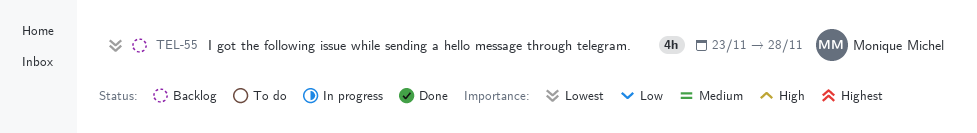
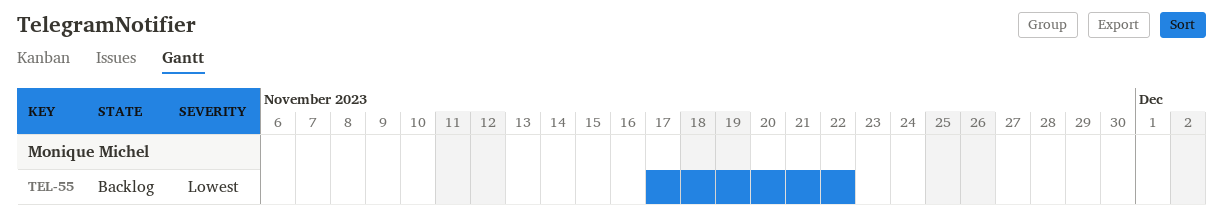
TEL-55, start: Nov 23 -> Nov 17
TEL-55, due: Nov 28 -> Nov 22

